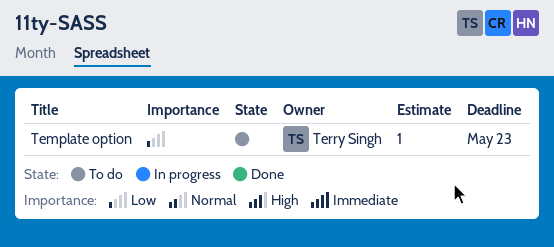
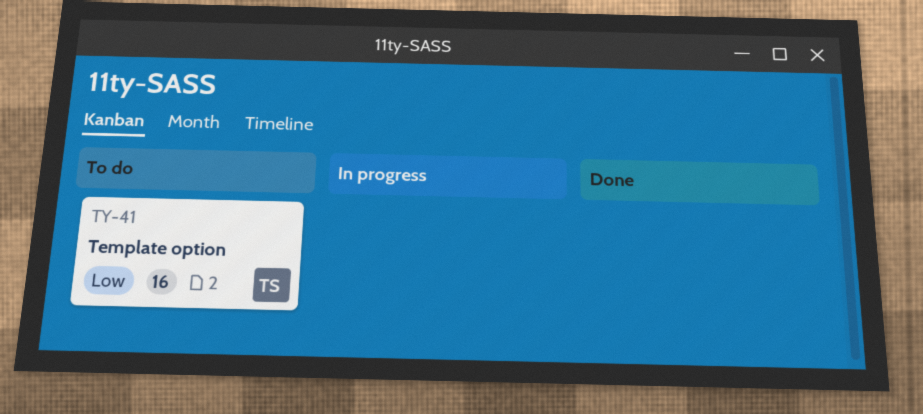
Template option, estimate: 1 -> 16

